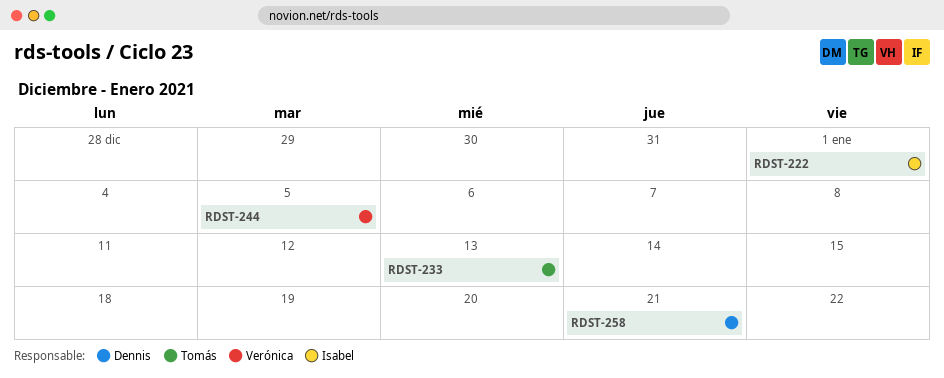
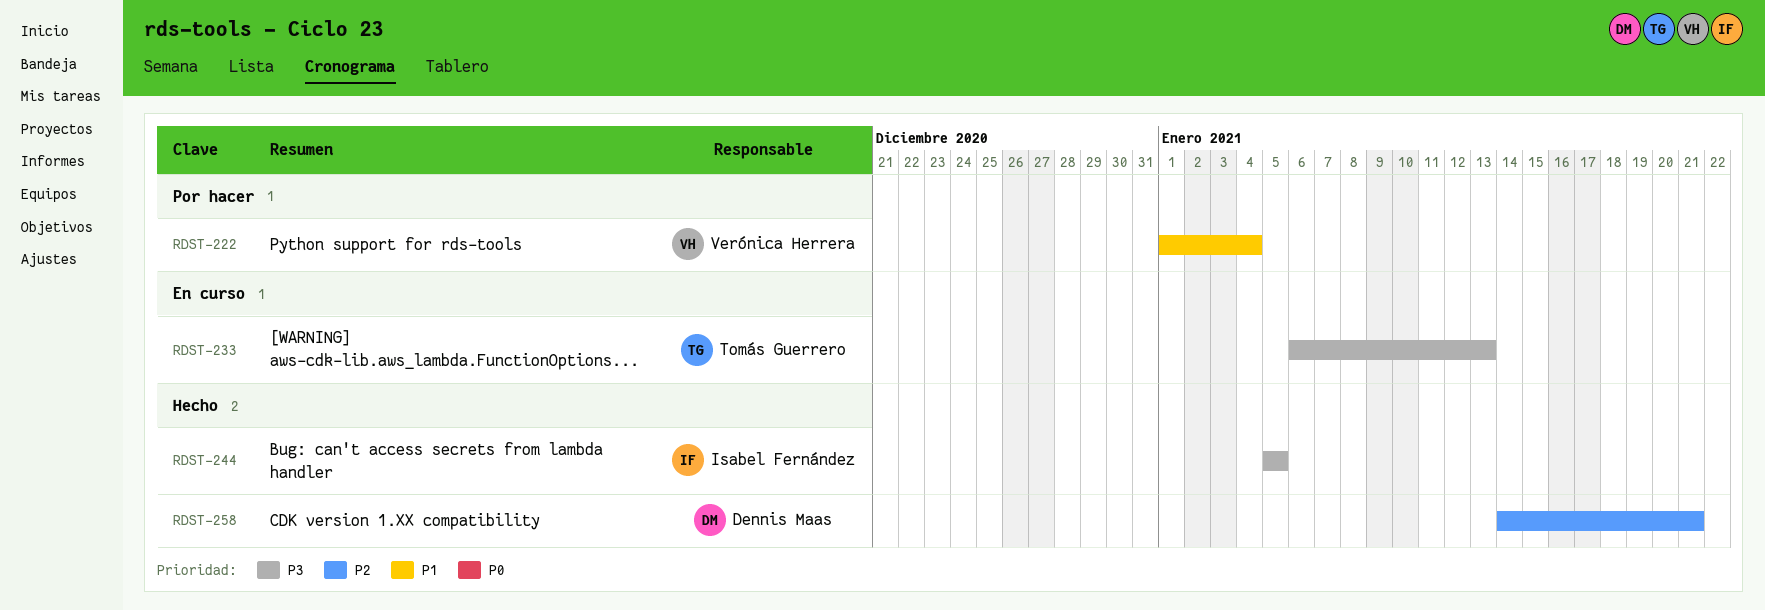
RDST-222, owner: Isabel Fernández -> Verónica Herrera
RDST-222, due: Jan 1 -> Jan 4
RDST-244, owner: Verónica Herrera -> Isabel Fernández

